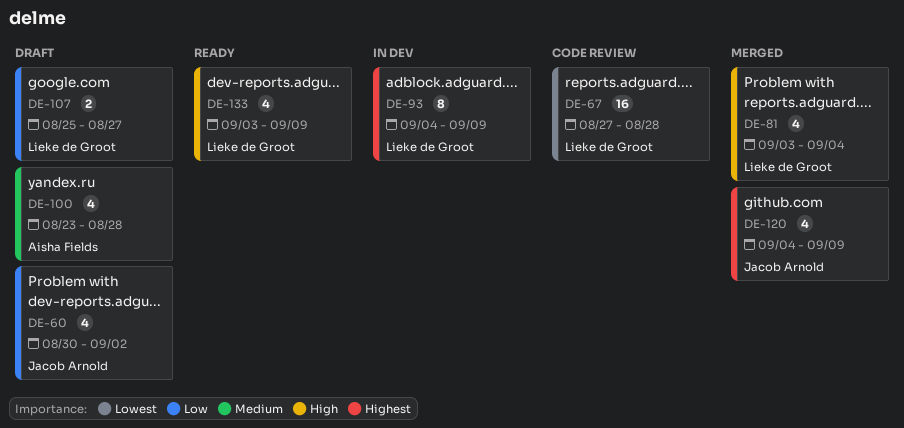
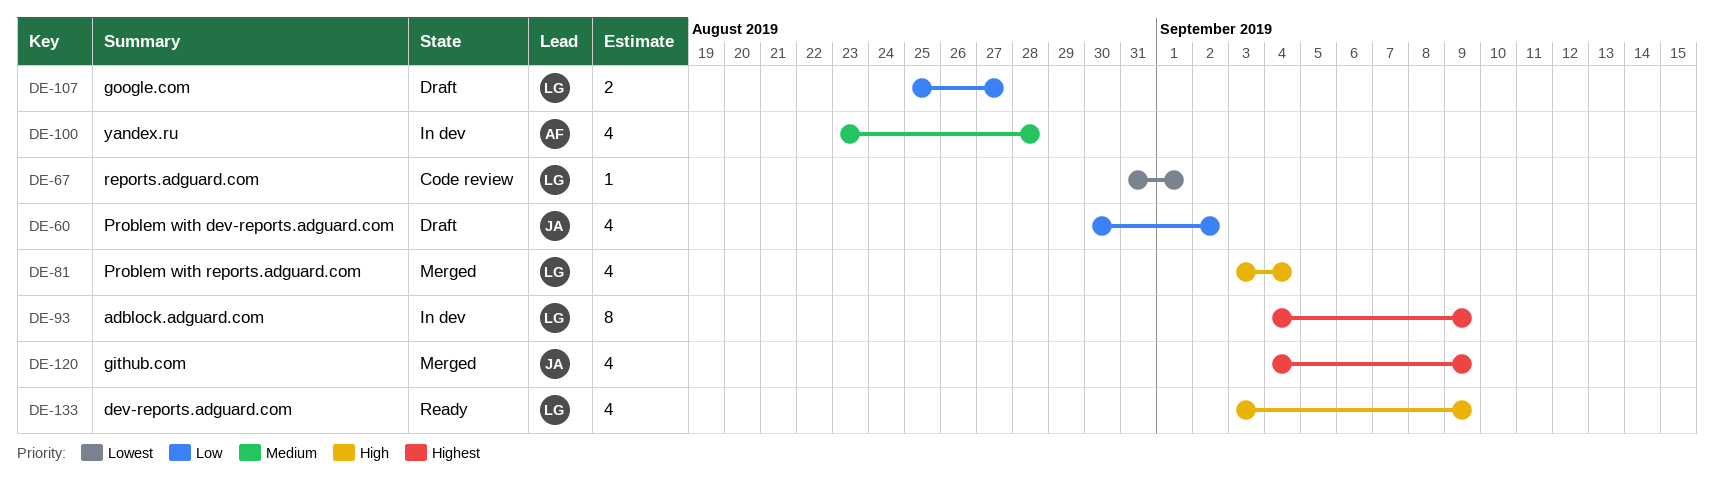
DE-67, estimate: 16 -> 1
DE-67, start: Aug 27 -> Aug 31
DE-67, due: Aug 28 -> Sep 1
DE-100, status: Draft -> In dev

